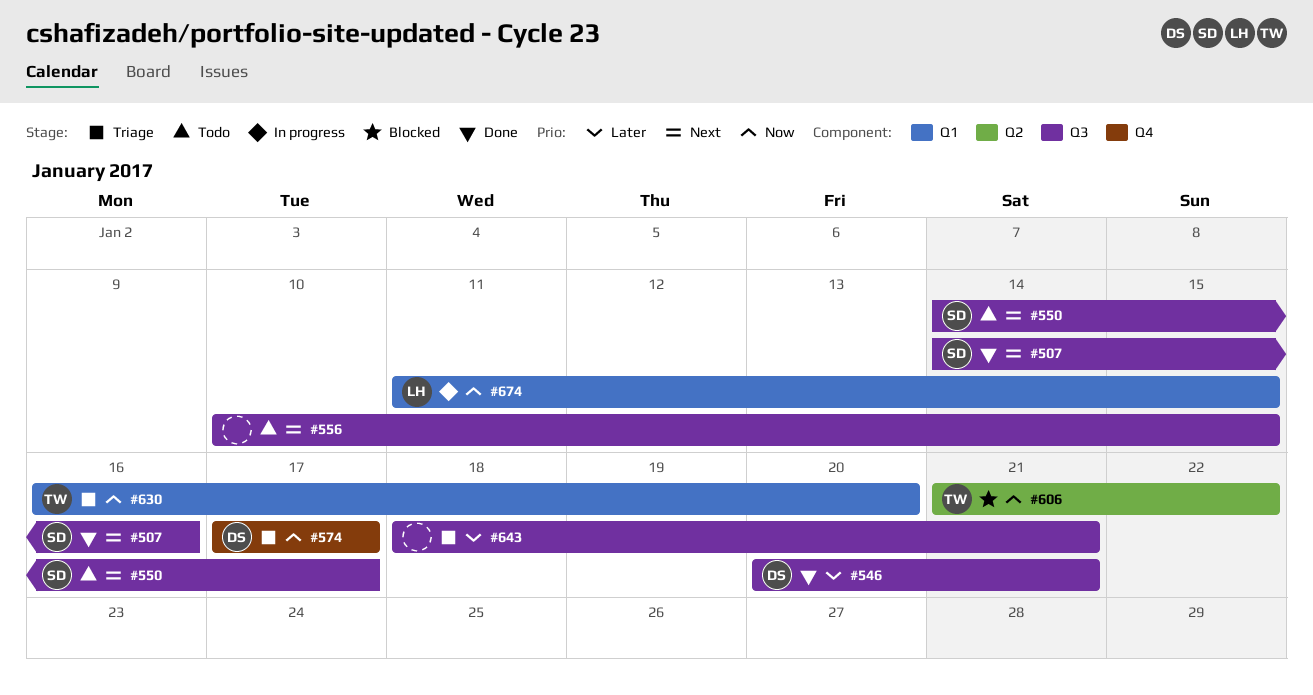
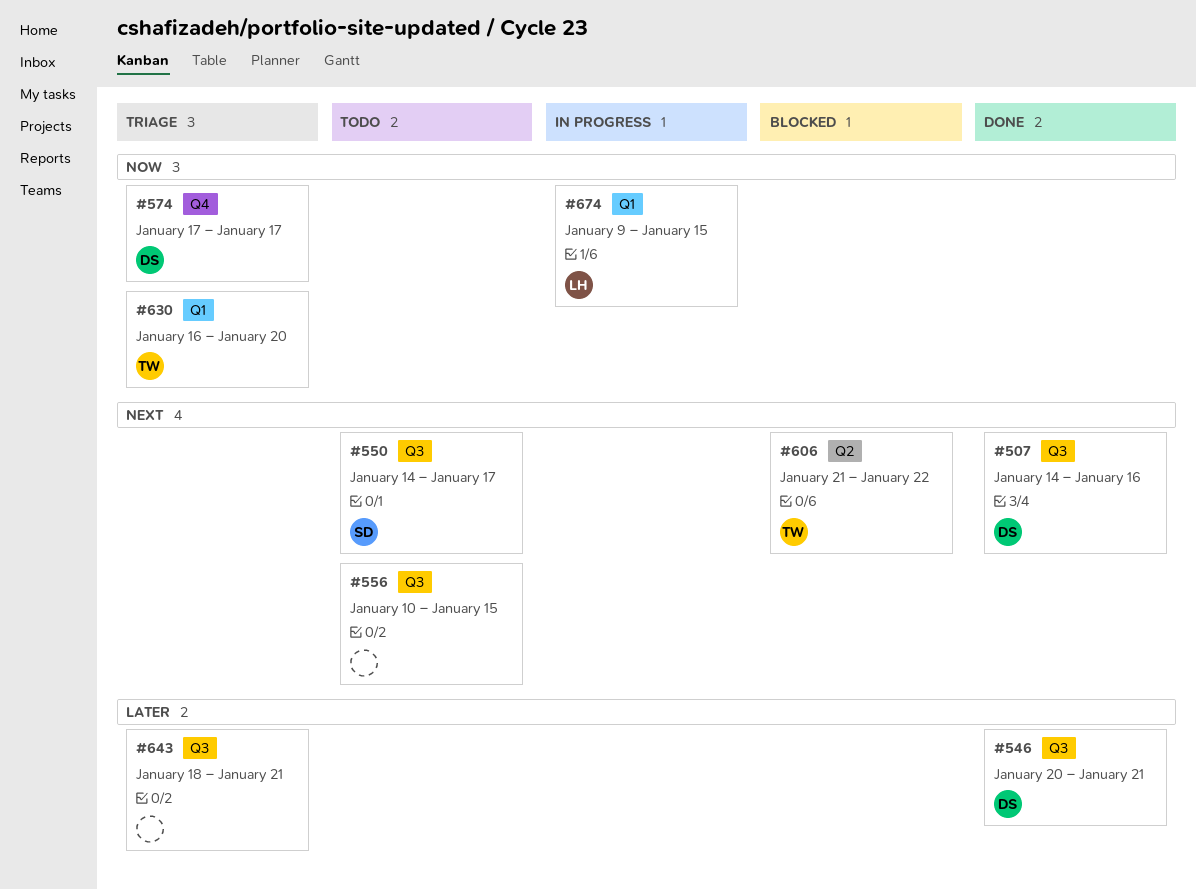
#507, owner: SD -> DS
#606, priority: Now -> Next
#674, start: Jan 11 -> Jan 9

